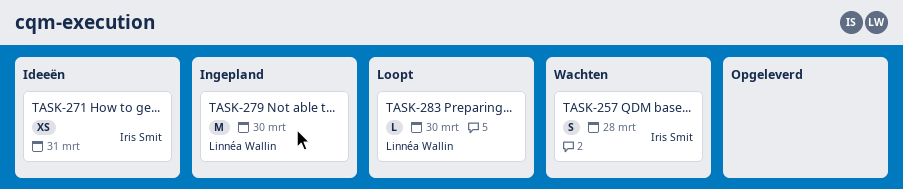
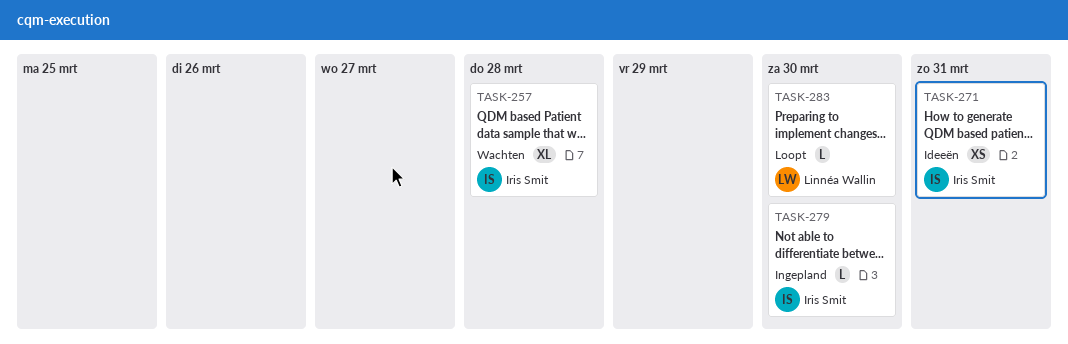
TASK-257, estimate: S -> XL
TASK-279, owner: Linnéa Wallin -> Iris Smit
TASK-279, estimate: M -> L

